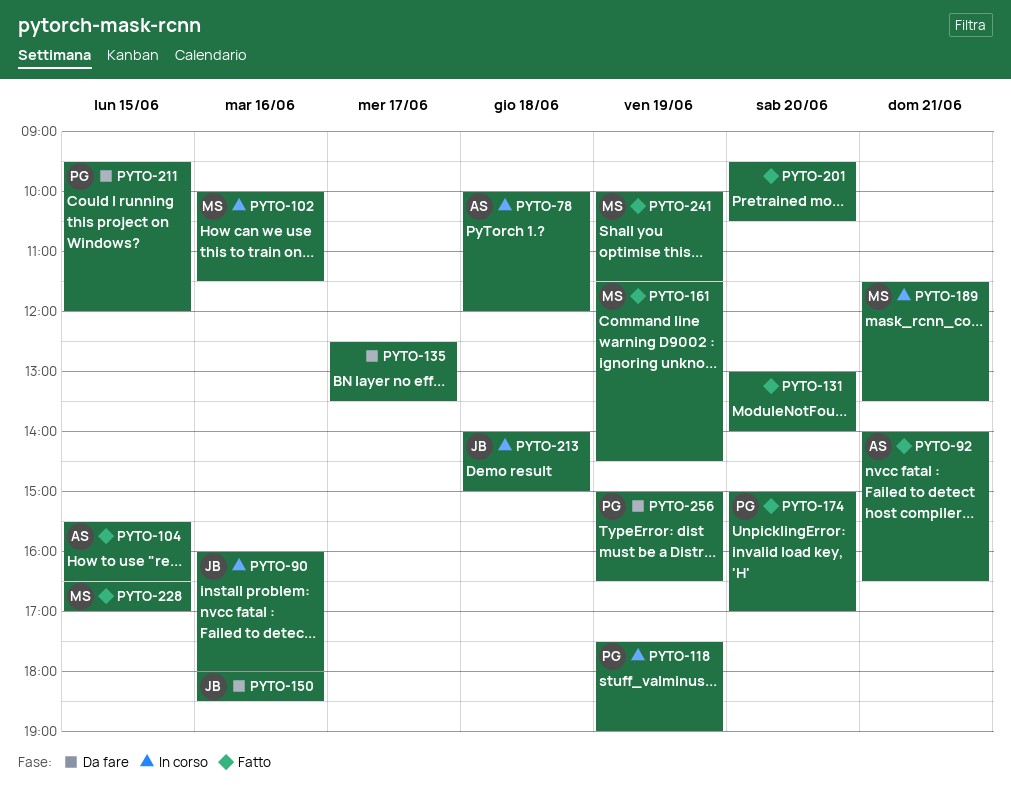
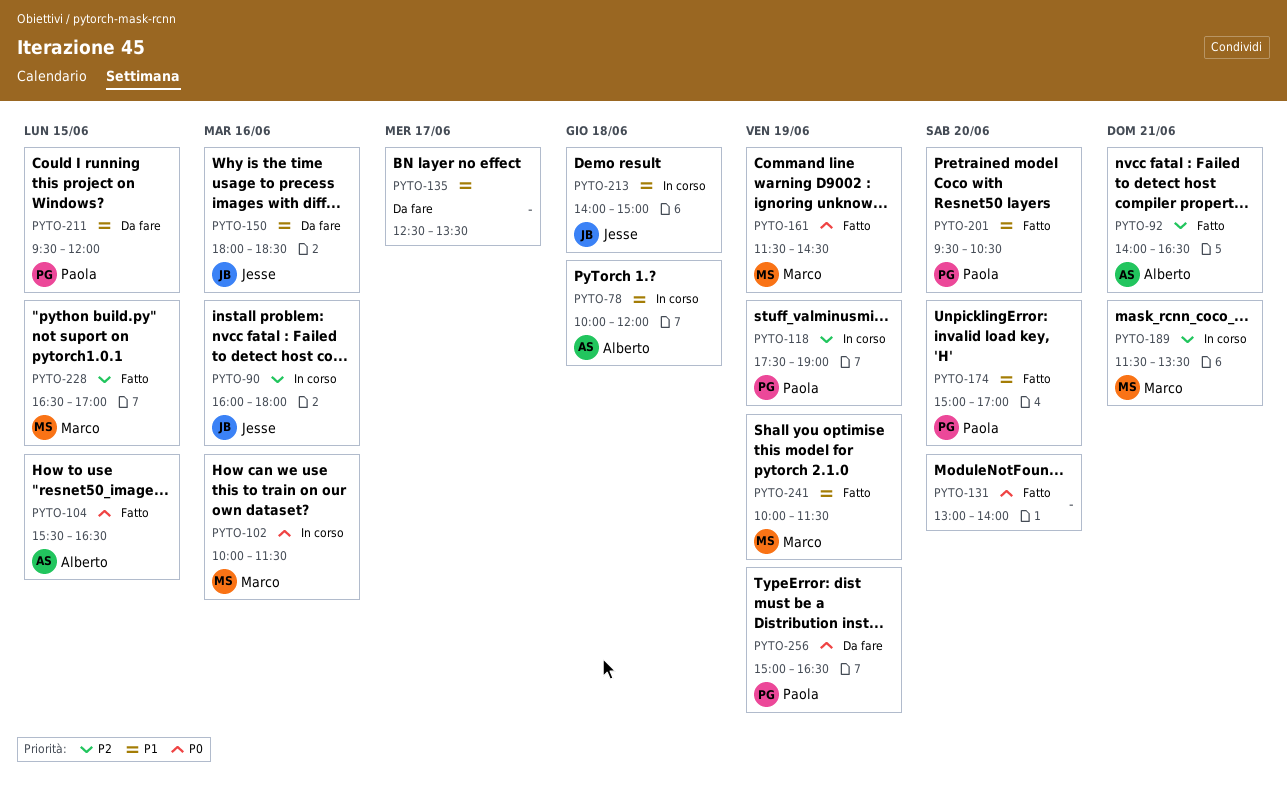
PYTO-201, owner: none -> Paola

